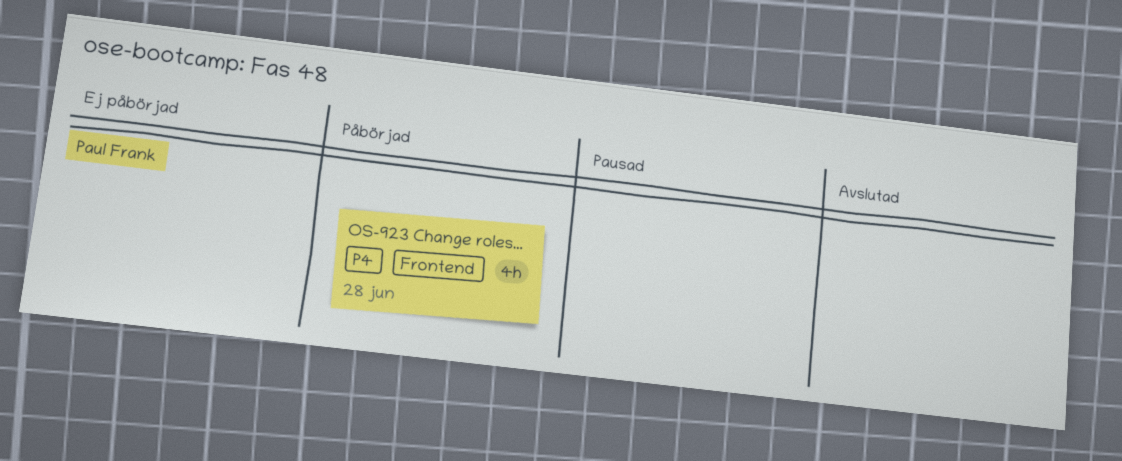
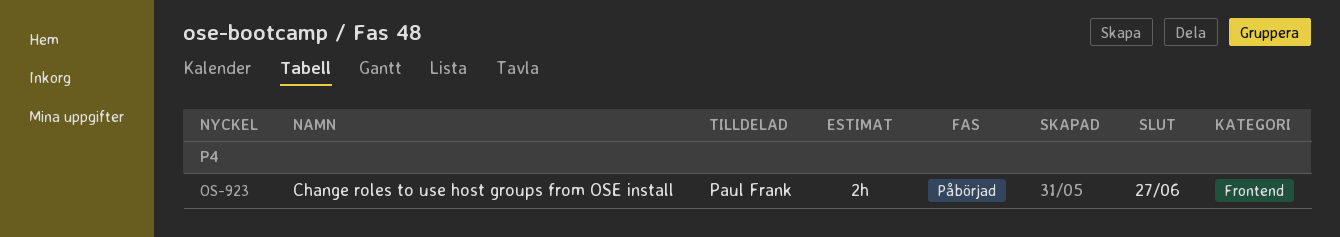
OS-923, estimate: 4h -> 2h
OS-923, due: Jun 28 -> Jun 27

